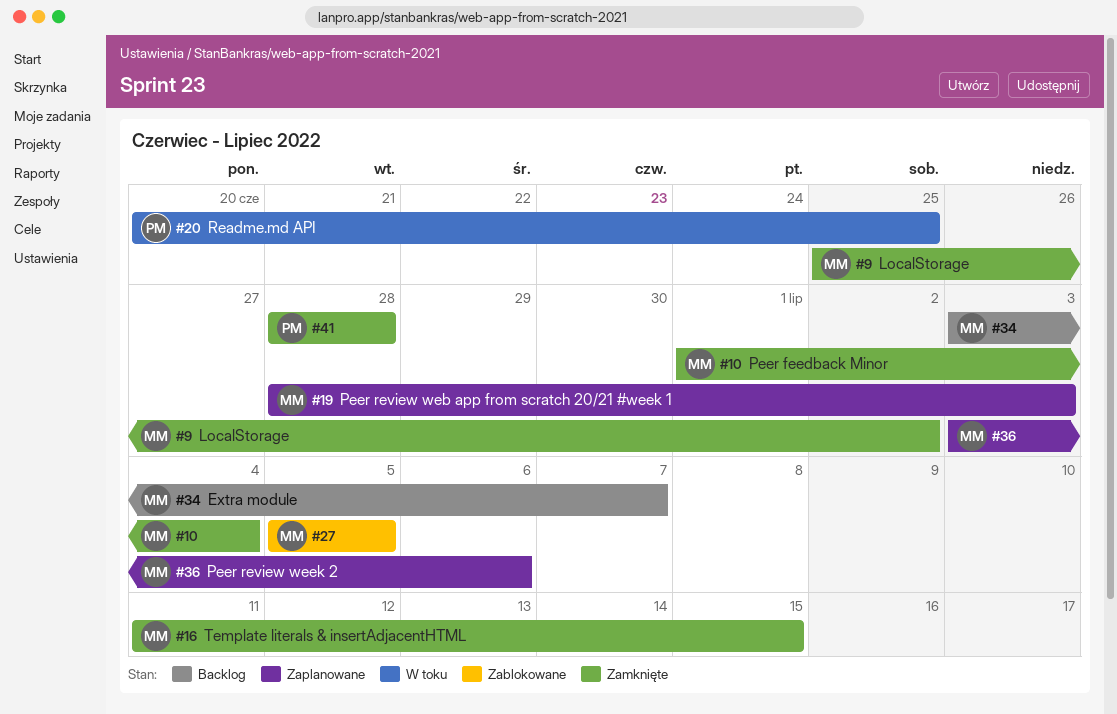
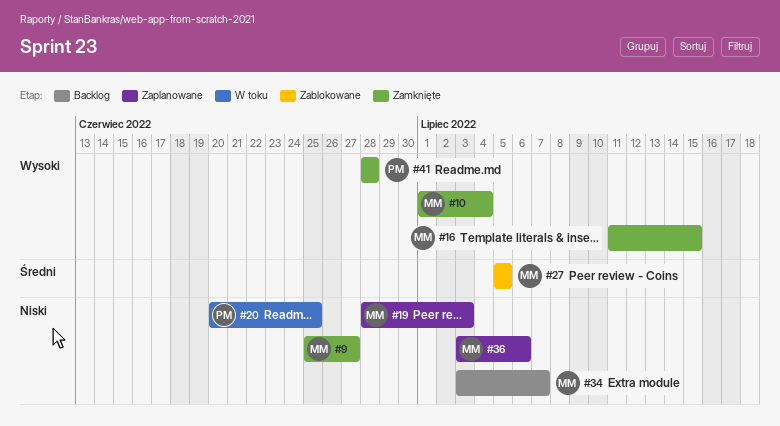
#9, due: Jul 2 -> Jun 27

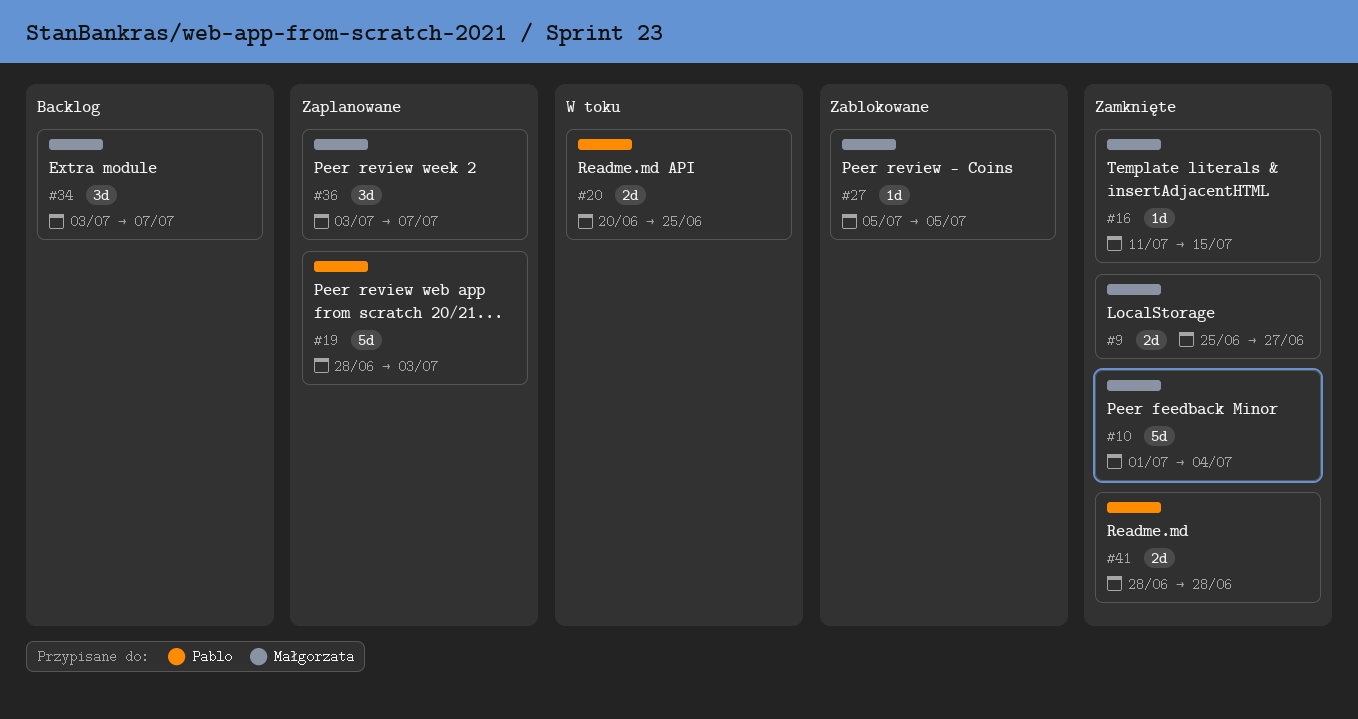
#19, owner: Małgorzata -> Pablo
#36, due: Jul 6 -> Jul 7

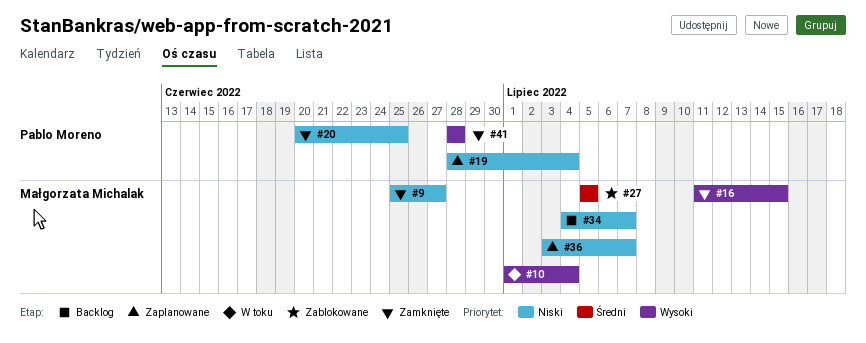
#10, status: Zamknięte -> W toku
#19, due: Jul 3 -> Jul 4
#20, status: W toku -> Zamknięte
#34, start: Jul 3 -> Jul 4

